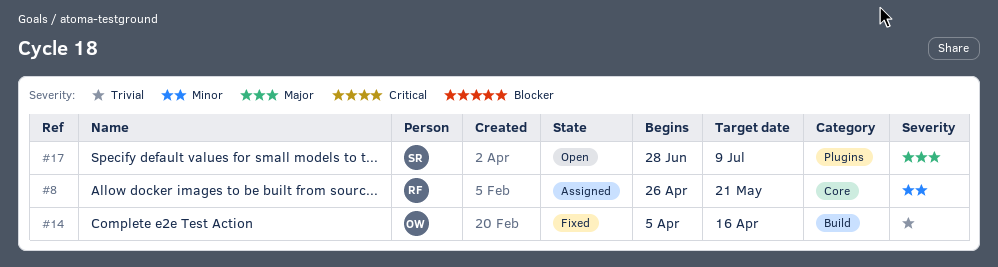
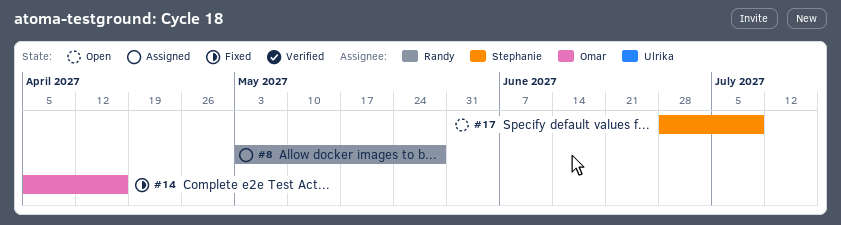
#8, start: Apr 26 -> May 3
#8, due: May 21 -> May 28

